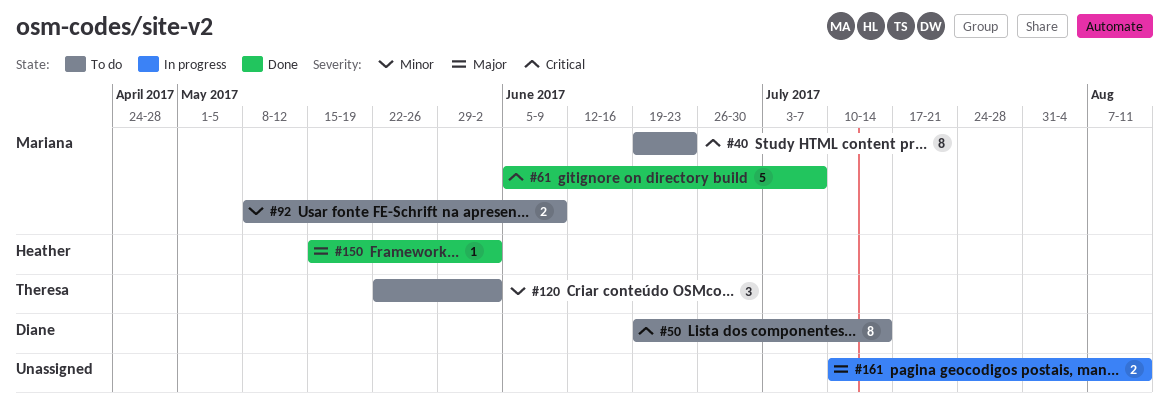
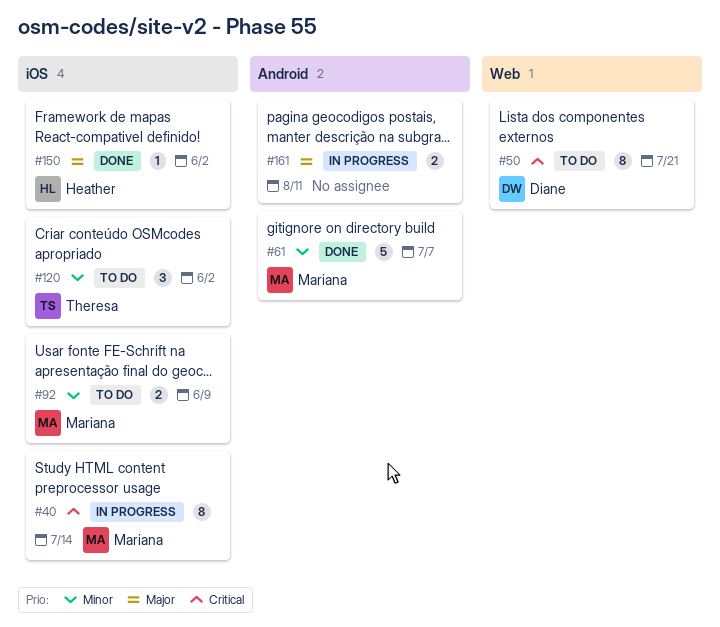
#40, status: To do -> In progress
#40, due: Jun 23 -> Jul 14
#50, due: Jul 14 -> Jul 21
#61, priority: Critical -> Minor

